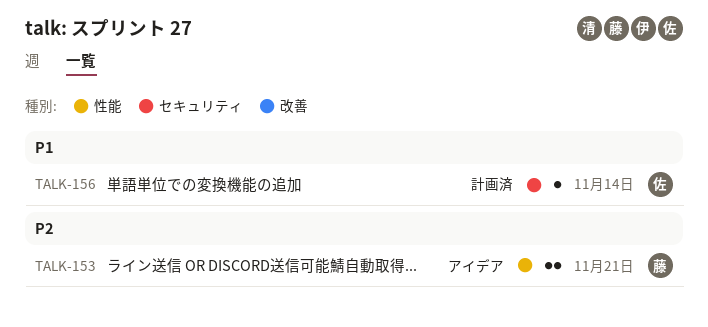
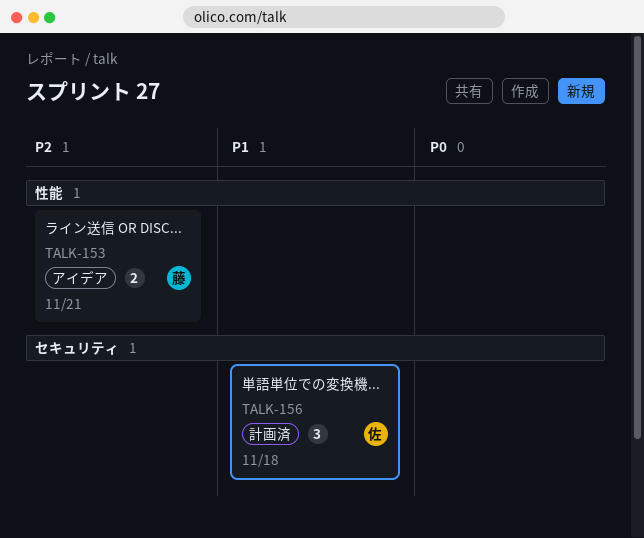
TALK-156, estimate: 1 -> 3
TALK-156, due: Nov 14 -> Nov 18

